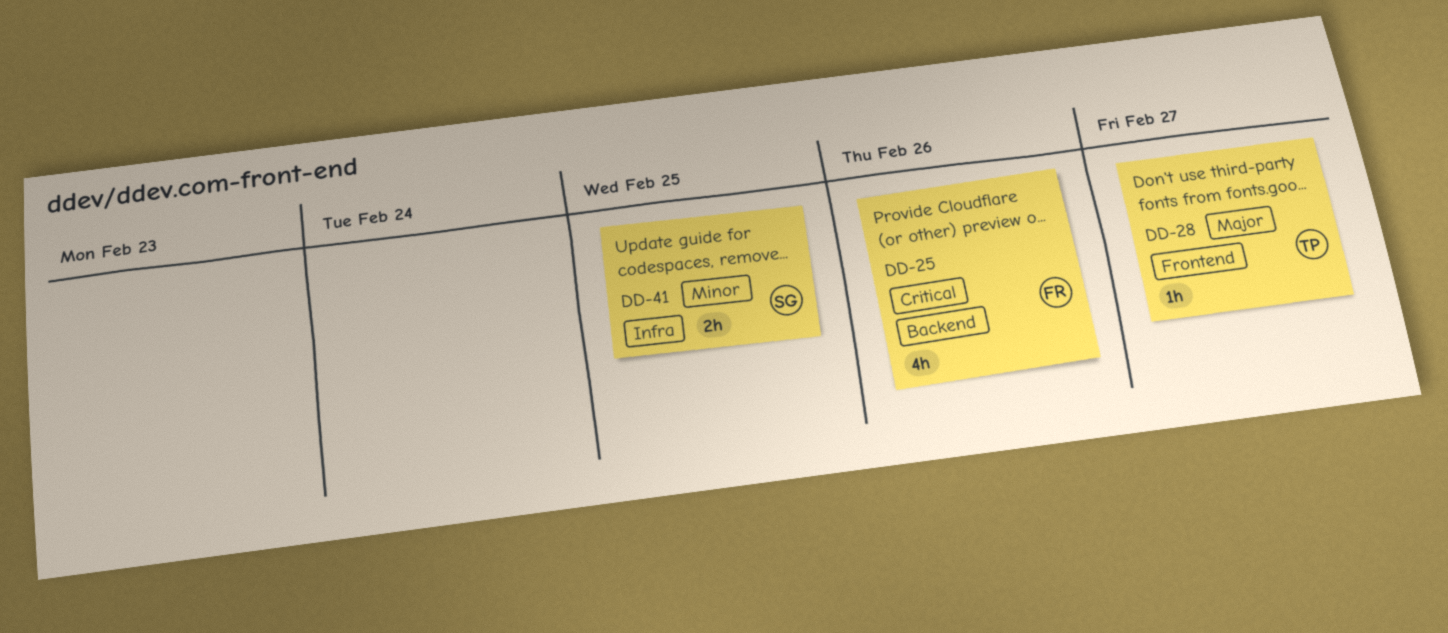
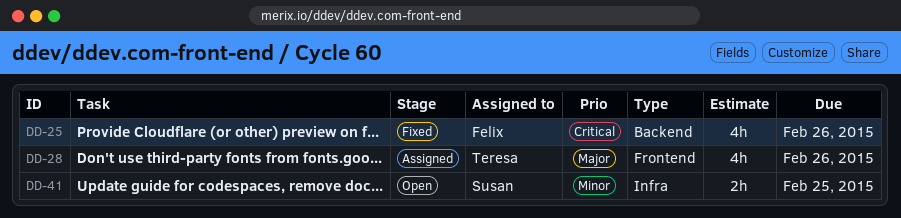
DD-28, estimate: 1h -> 4h
DD-28, due: Feb 27 -> Feb 26

